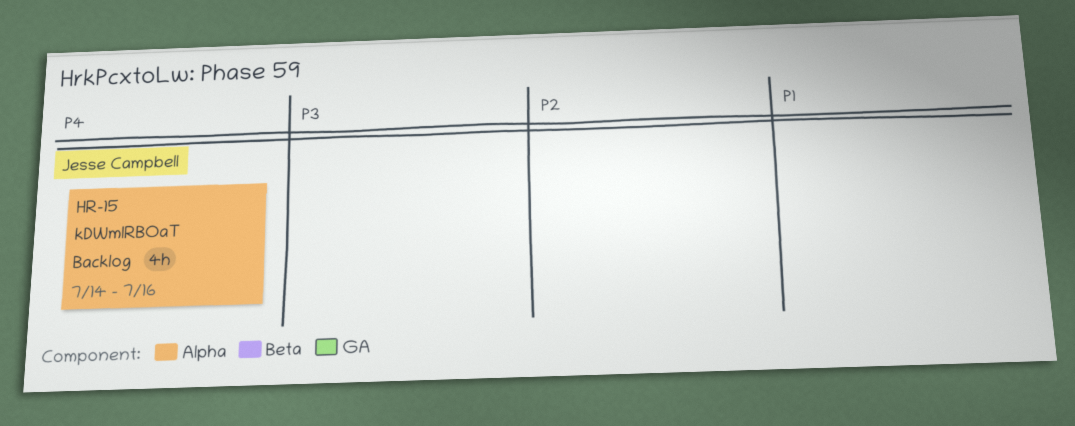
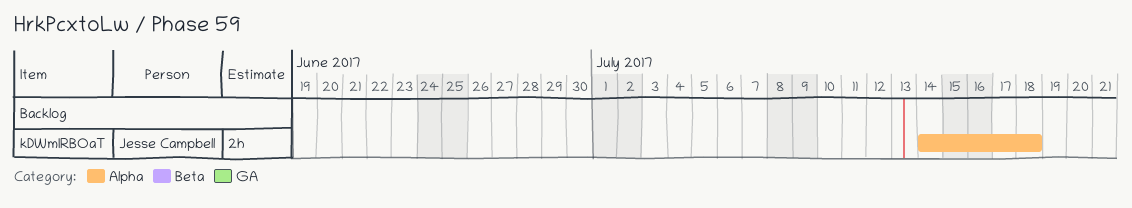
kDWmIRBOaT, estimate: 4h -> 2h
kDWmIRBOaT, due: Jul 16 -> Jul 18

